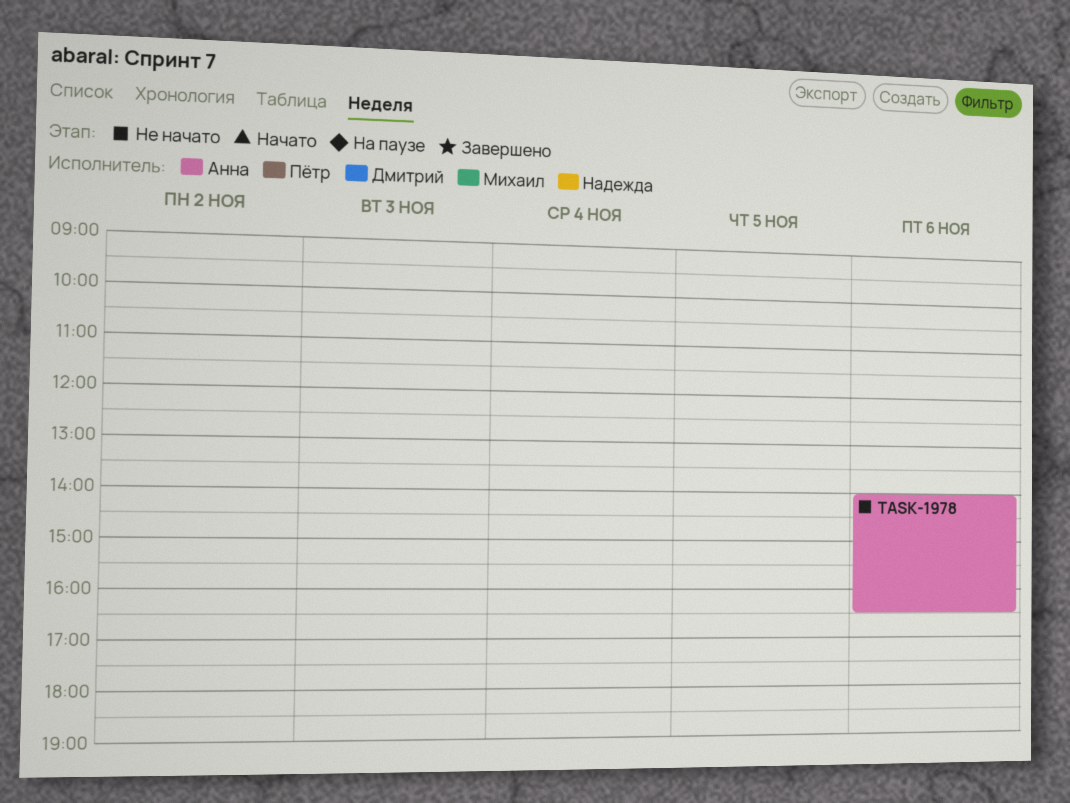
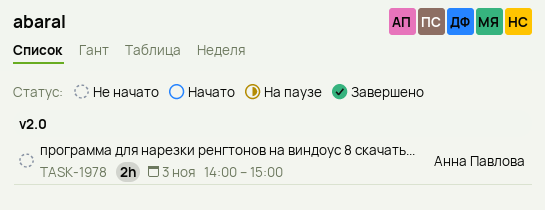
TASK-1978, day: Nov 6 -> Nov 3
TASK-1978, ends: 16:30 -> 15:00

